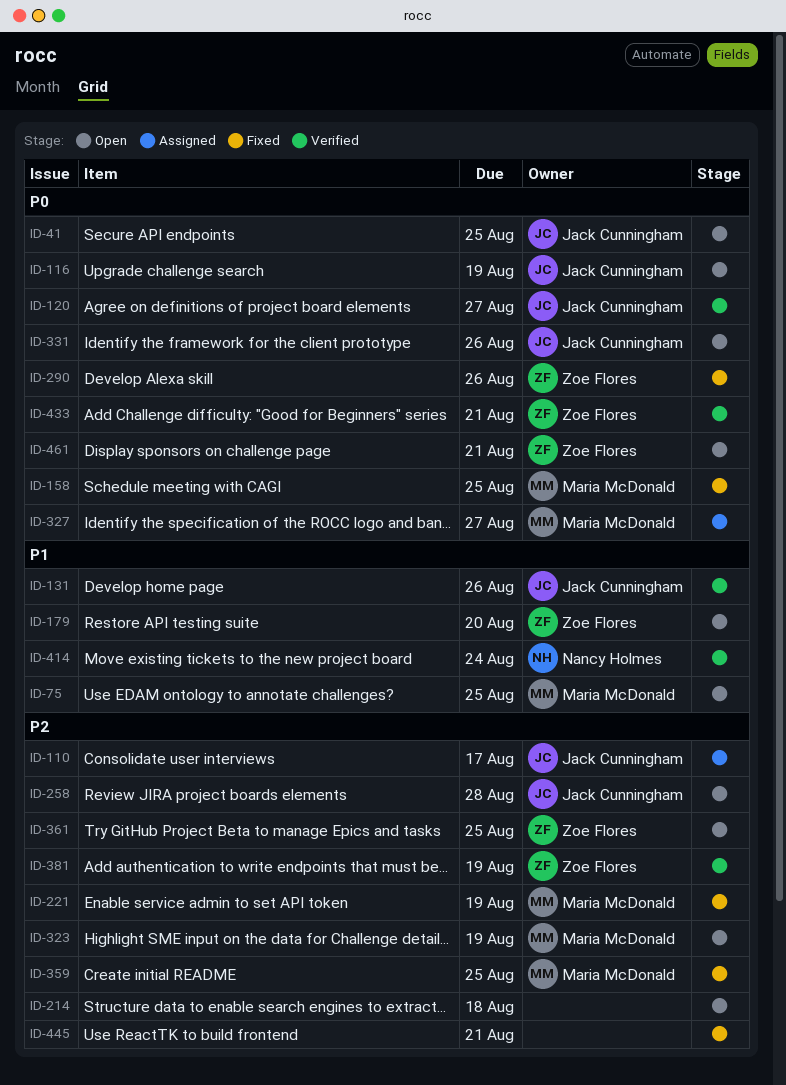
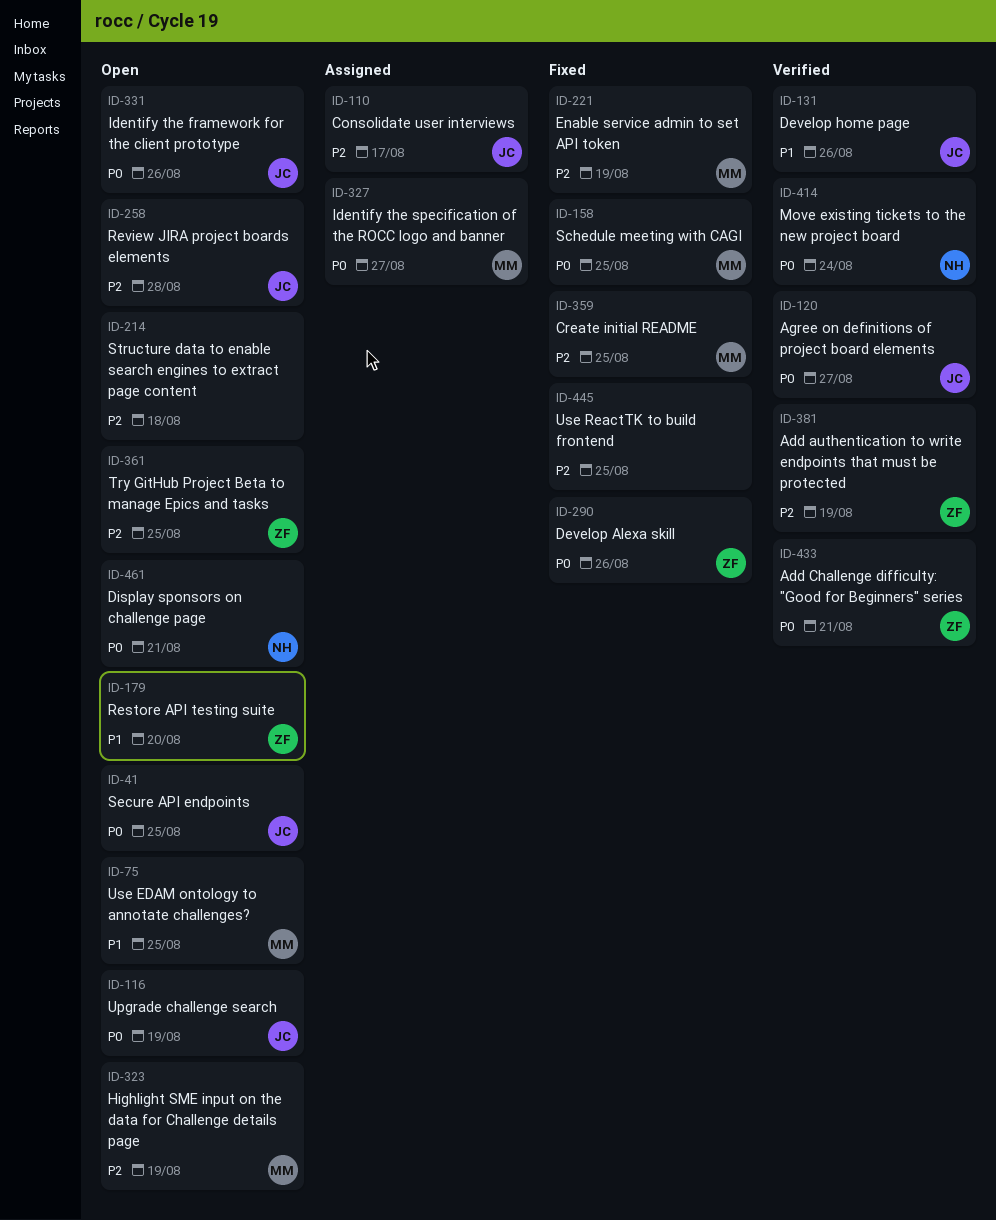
ID-414, priority: P1 -> P0
ID-445, due: Aug 21 -> Aug 25
ID-461, owner: Zoe Flores -> Nancy Holmes

